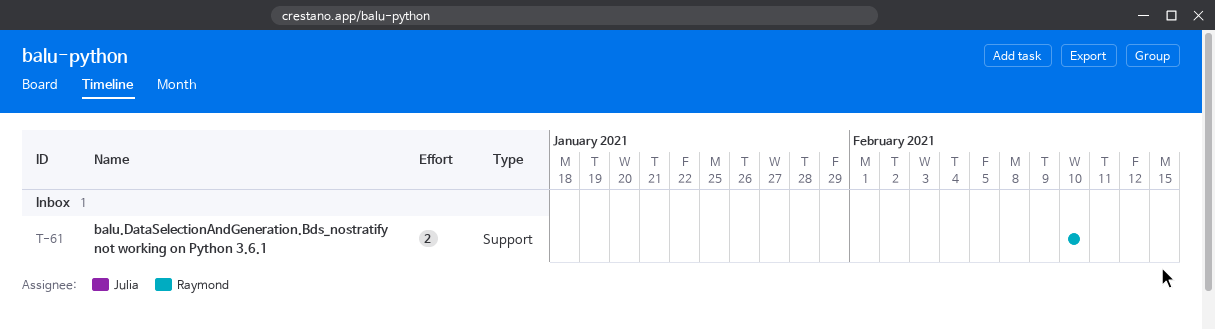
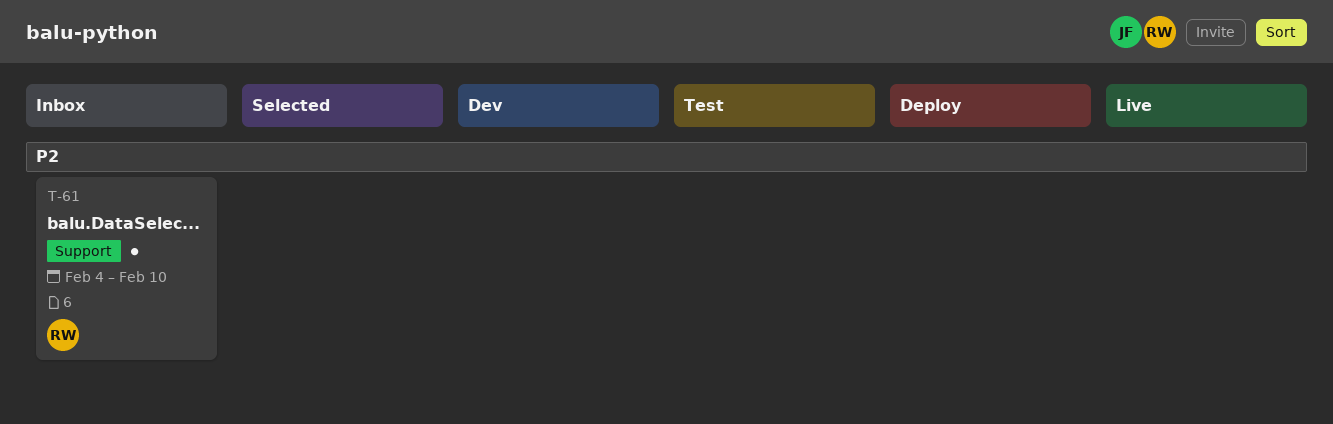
T-61, estimate: 2 -> 1
T-61, start: Feb 10 -> Feb 4

